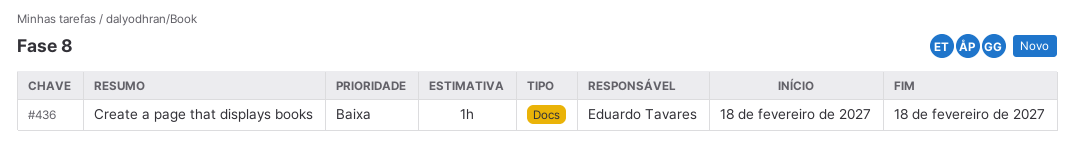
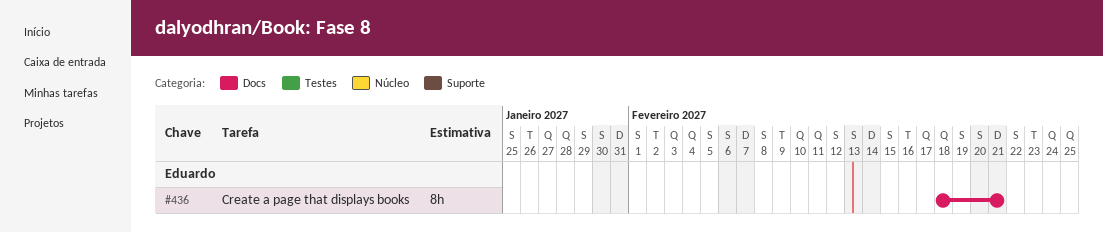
#436, estimate: 1h -> 8h
#436, due: Feb 18 -> Feb 21

